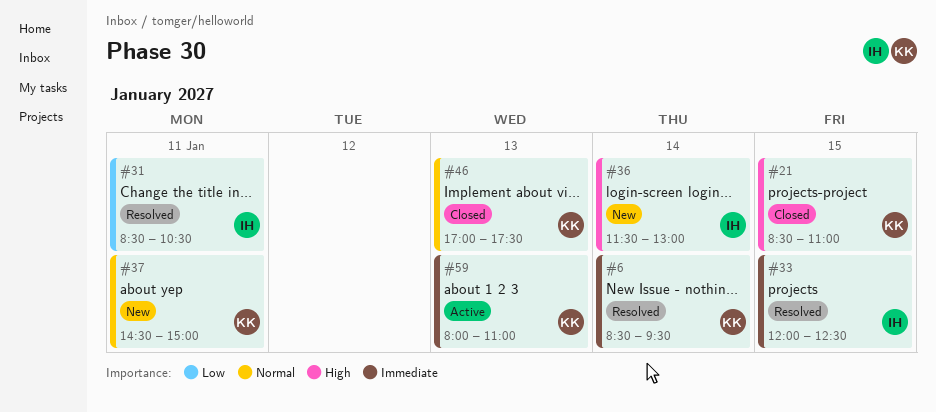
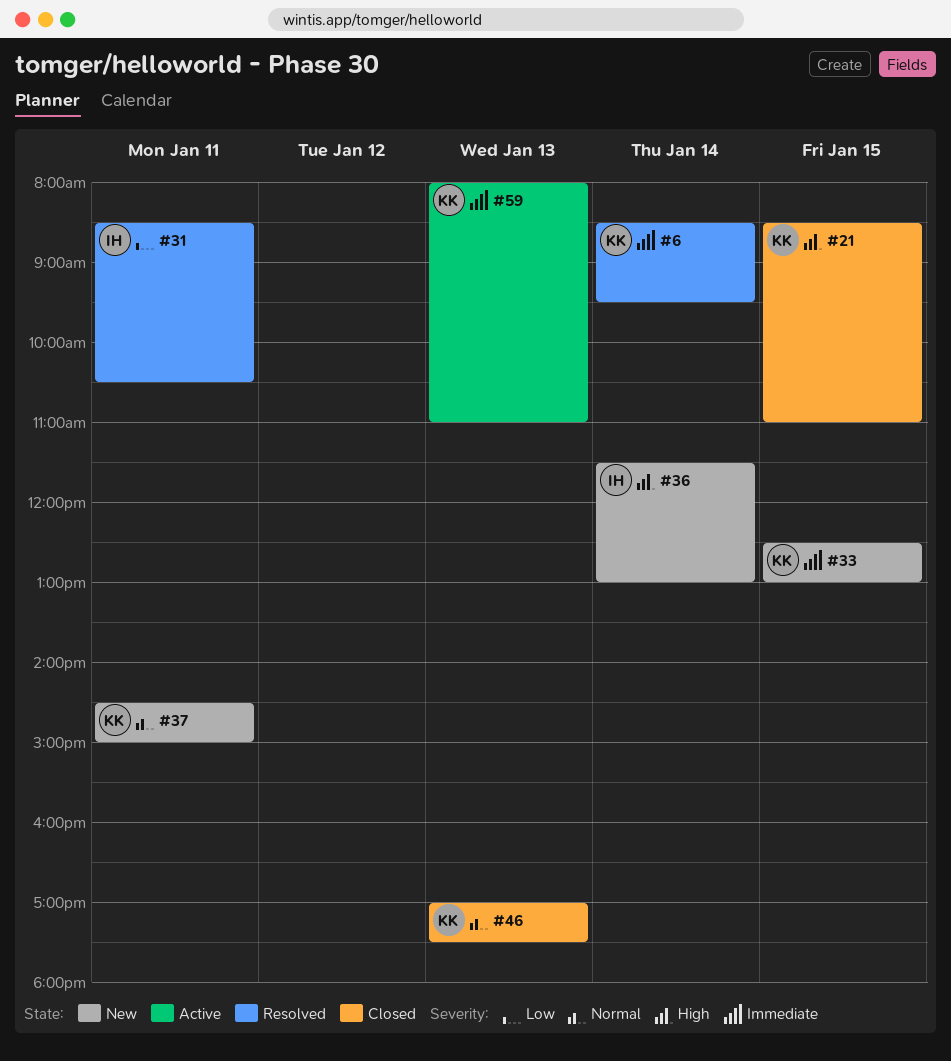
#33, status: Resolved -> New
#33, owner: IH -> KK
#33, begins: 12:00 -> 12:30
#33, ends: 12:30 -> 13:00

